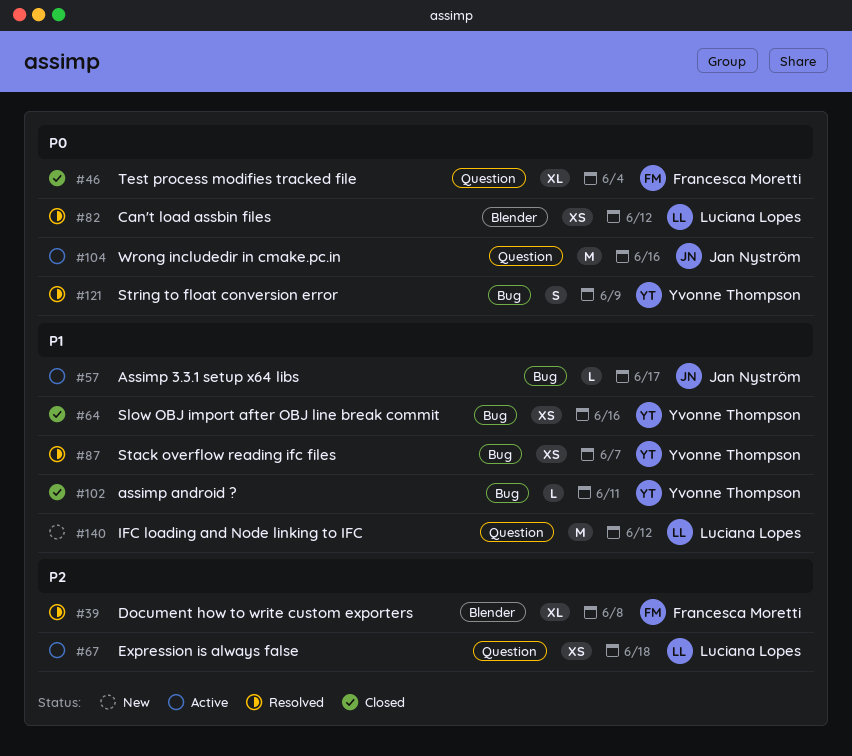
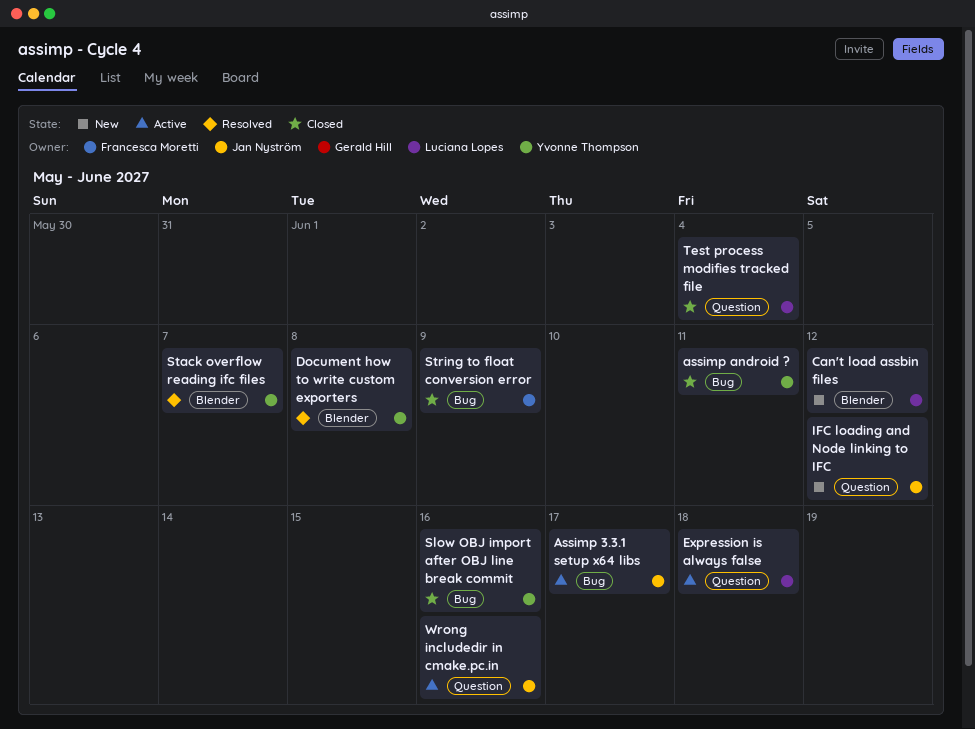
Can't load assbin files, status: Resolved -> New
Document how to write custom exporters, owner: Francesca Moretti -> Yvonne Thompson
IFC loading and Node linking to IFC, owner: Luciana Lopes -> Jan Nyström
Stack overflow reading ifc files, label: Bug -> Blender
String to float conversion error, status: Resolved -> Closed
String to float conversion error, owner: Yvonne Thompson -> Francesca Moretti
Test process modifies tracked file, owner: Francesca Moretti -> Luciana Lopes

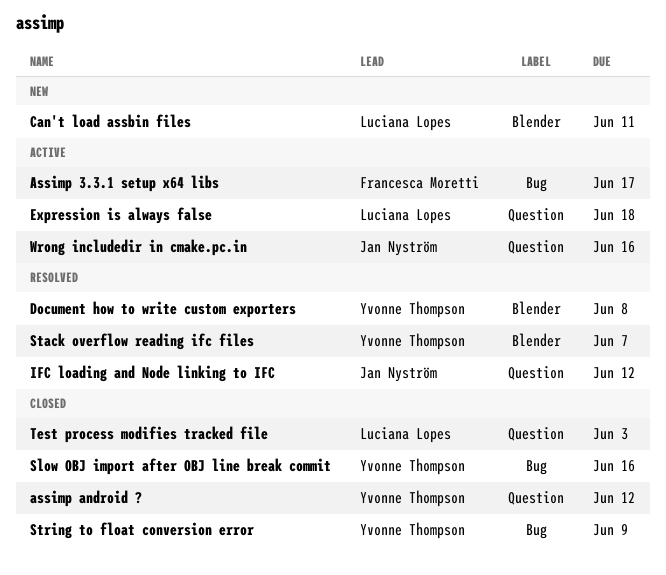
Assimp 3.3.1 setup x64 libs, owner: Jan Nyström -> Francesca Moretti
assimp android ?, label: Bug -> Question
assimp android ?, due: Jun 11 -> Jun 12
Can't load assbin files, due: Jun 12 -> Jun 11
IFC loading and Node linking to IFC, status: New -> Resolved
String to float conversion error, owner: Francesca Moretti -> Yvonne Thompson
Test process modifies tracked file, due: Jun 4 -> Jun 3

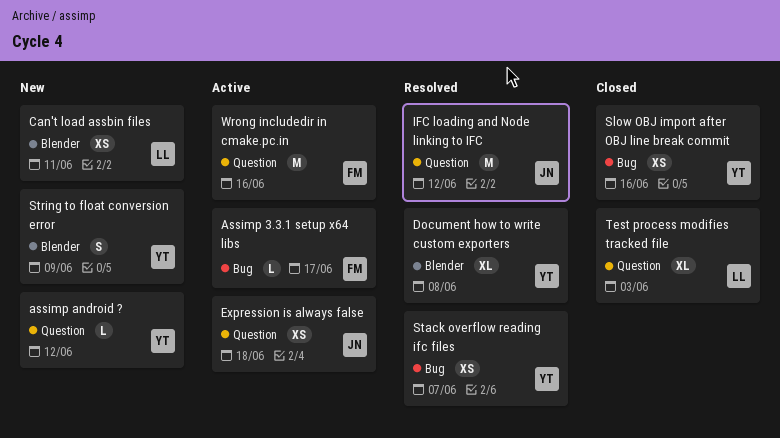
assimp android ?, status: Closed -> New
Expression is always false, owner: Luciana Lopes -> Jan Nyström
Stack overflow reading ifc files, label: Blender -> Bug
String to float conversion error, status: Closed -> New
String to float conversion error, label: Bug -> Blender
Wrong includedir in cmake.pc.in, owner: Jan Nyström -> Francesca Moretti

